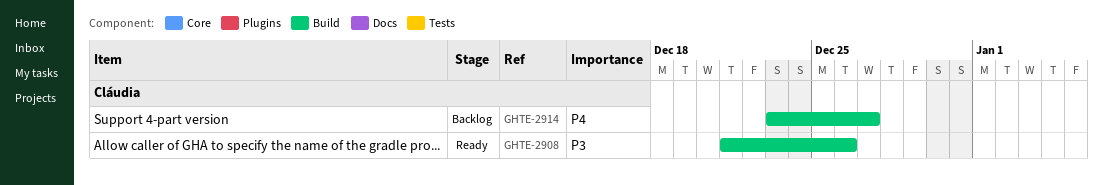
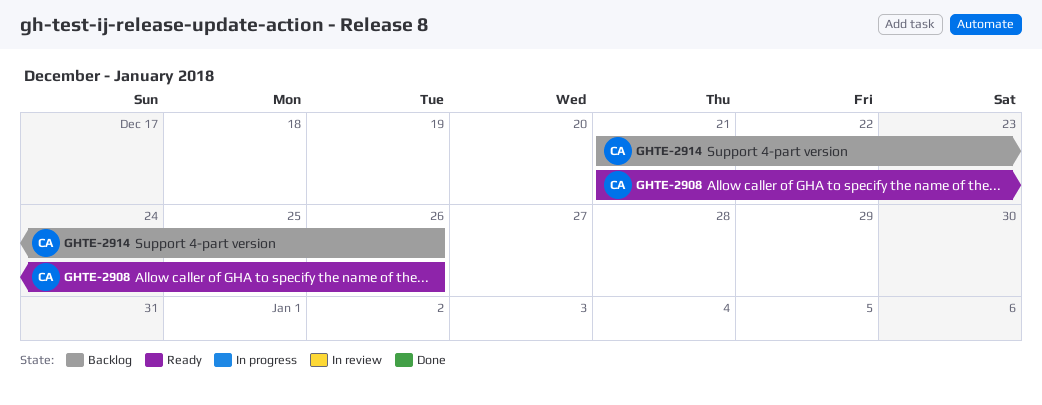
GHTE-2914, start: Dec 23 -> Dec 21
GHTE-2914, due: Dec 27 -> Dec 26

